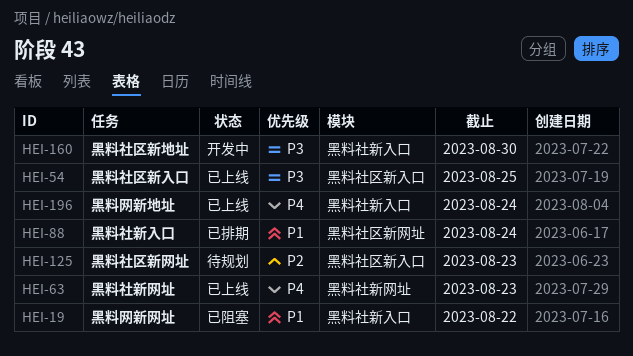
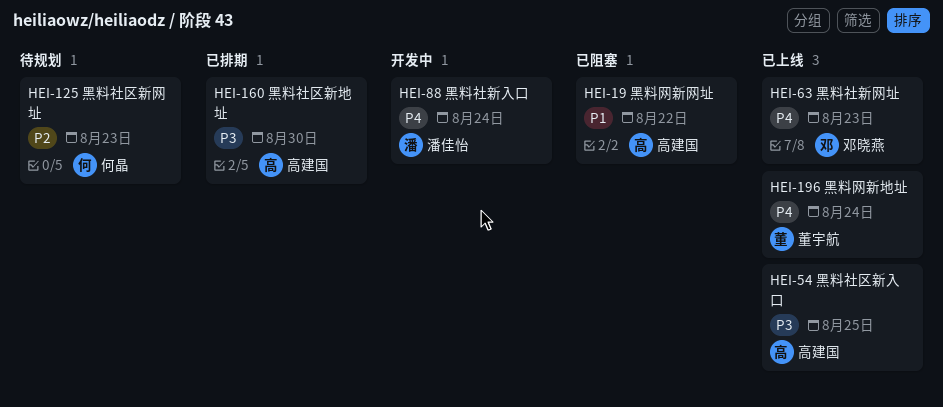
HEI-88, status: 已排期 -> 开发中
HEI-88, priority: P1 -> P4
HEI-160, status: 开发中 -> 已排期

